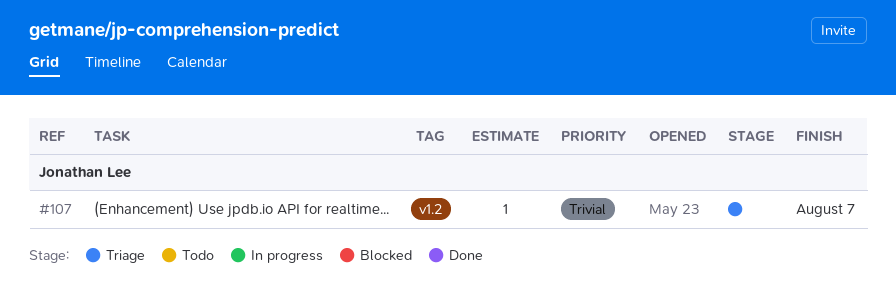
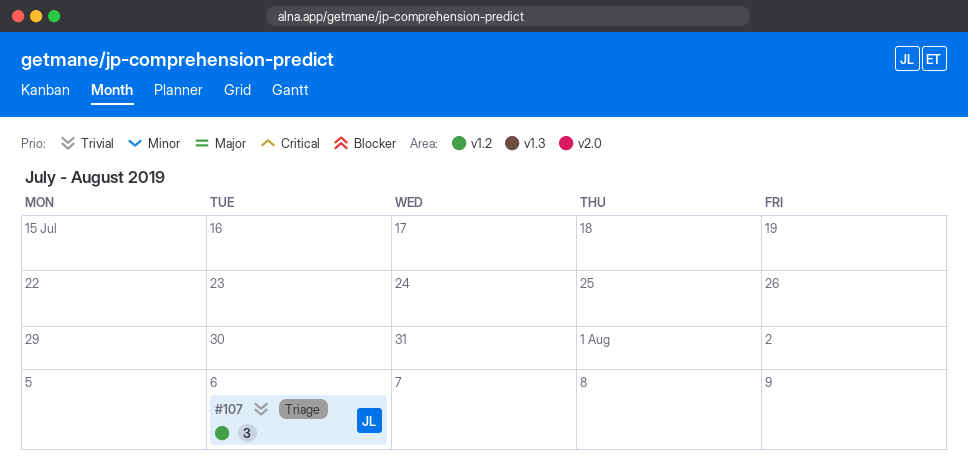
#107, estimate: 1 -> 3
#107, due: Aug 7 -> Aug 6

